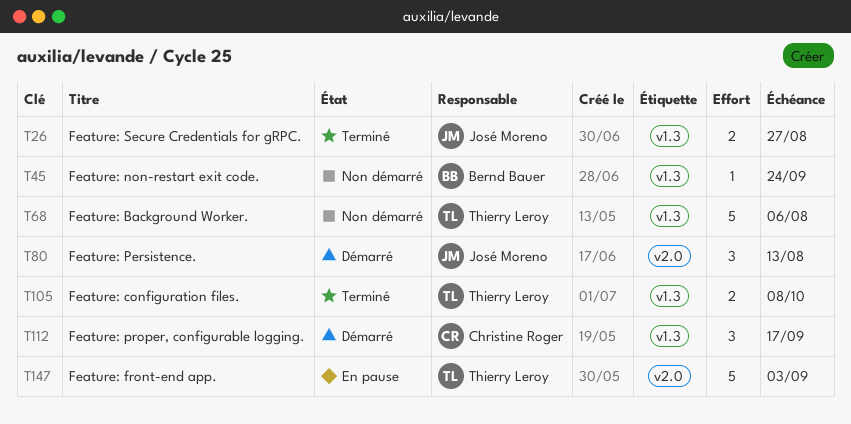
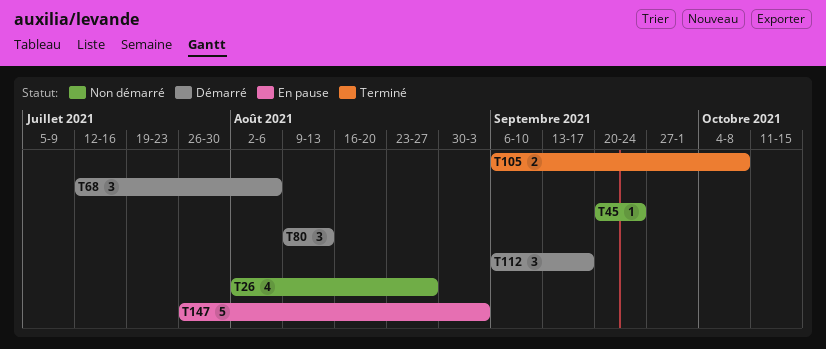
T26, status: Terminé -> Non démarré
T26, estimate: 2 -> 4
T68, status: Non démarré -> Démarré
T68, estimate: 5 -> 3

